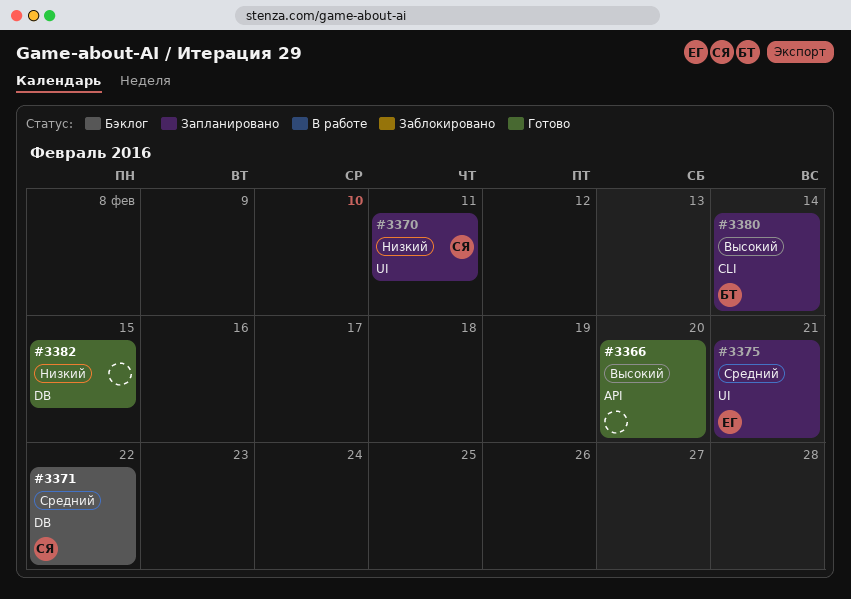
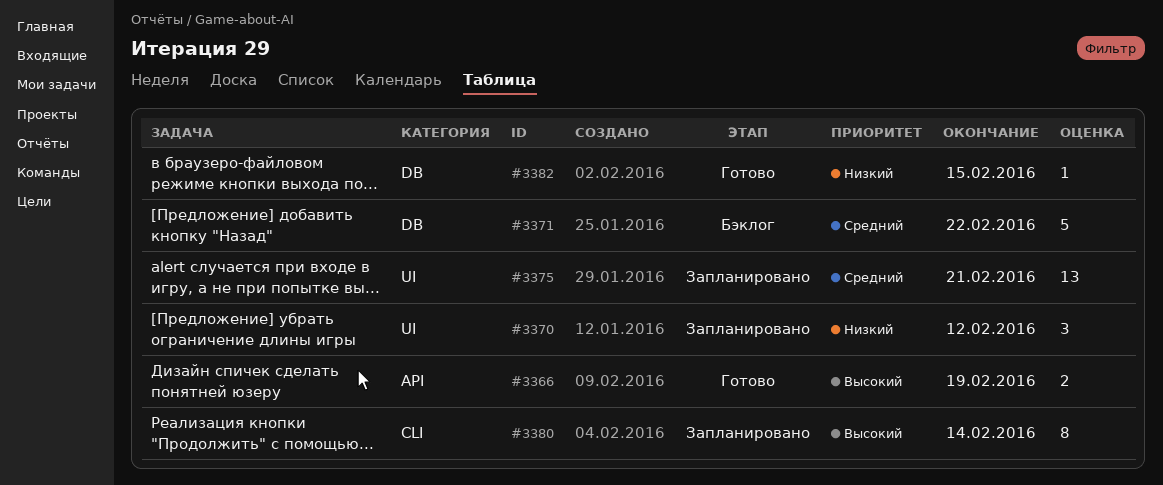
#3366, due: Feb 20 -> Feb 19
#3370, due: Feb 11 -> Feb 12

